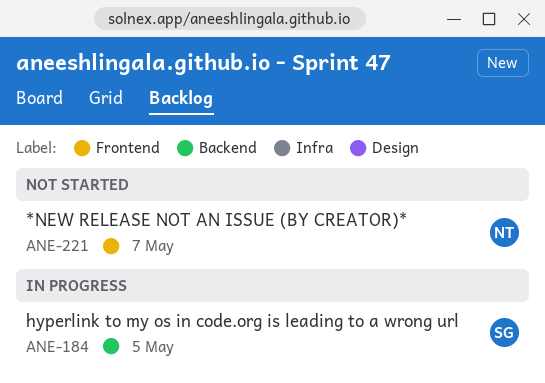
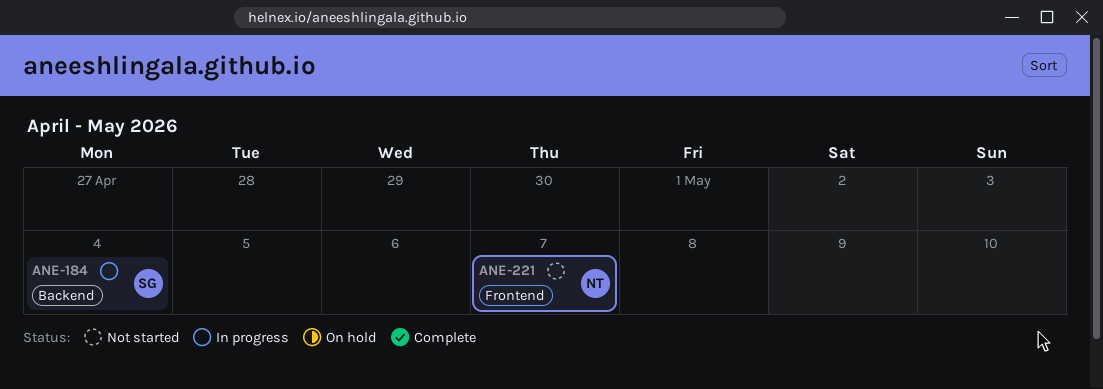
ANE-184, due: May 5 -> May 4

